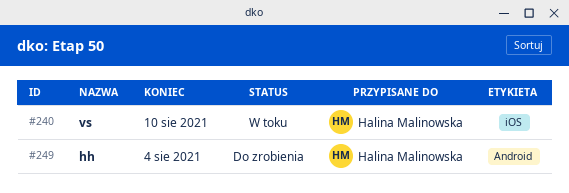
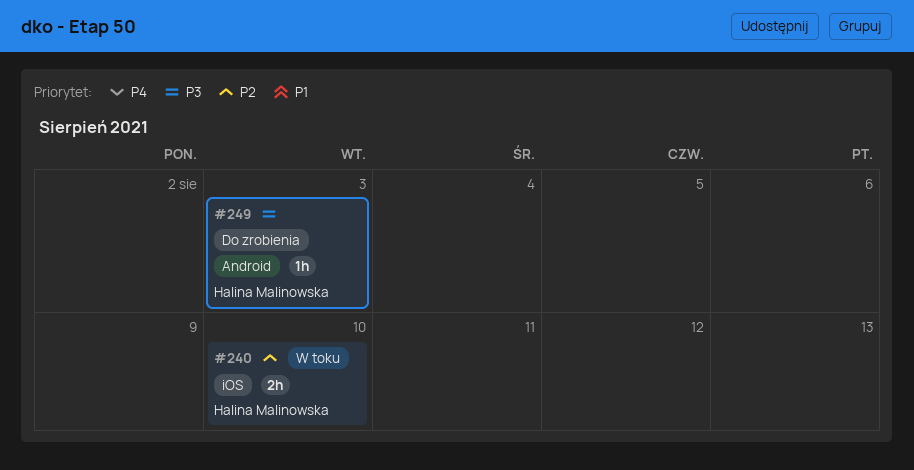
#249, due: Aug 4 -> Aug 3

